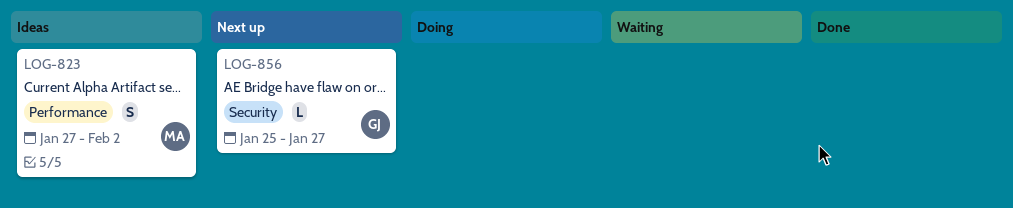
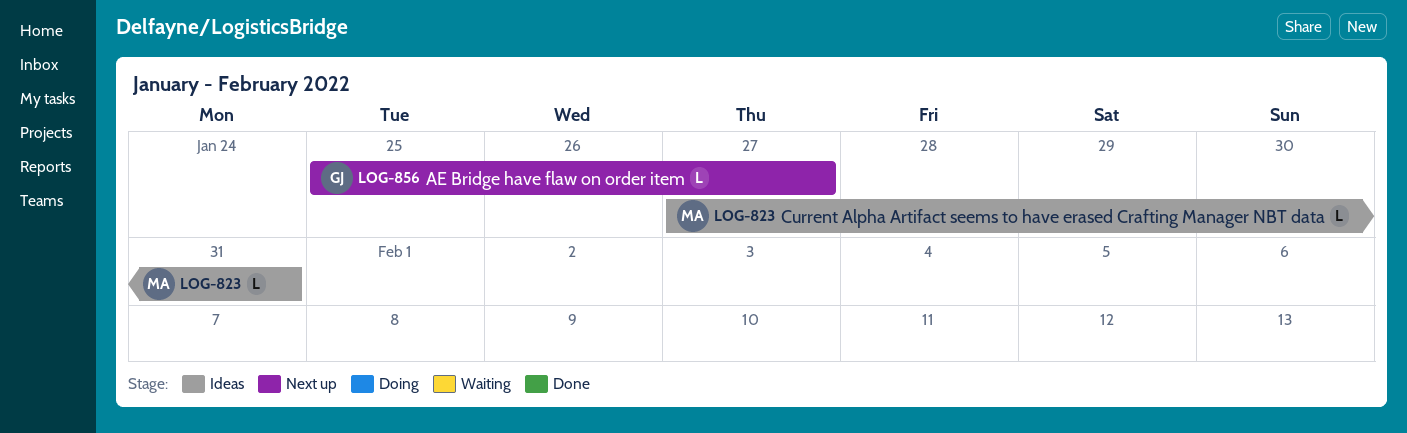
LOG-823, estimate: S -> L
LOG-823, due: Feb 2 -> Jan 31

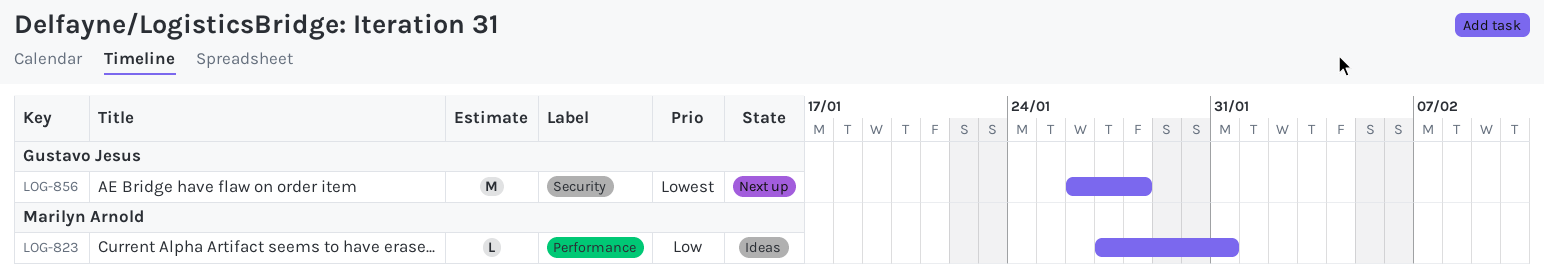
LOG-856, estimate: L -> M
LOG-856, start: Jan 25 -> Jan 26
LOG-856, due: Jan 27 -> Jan 28

